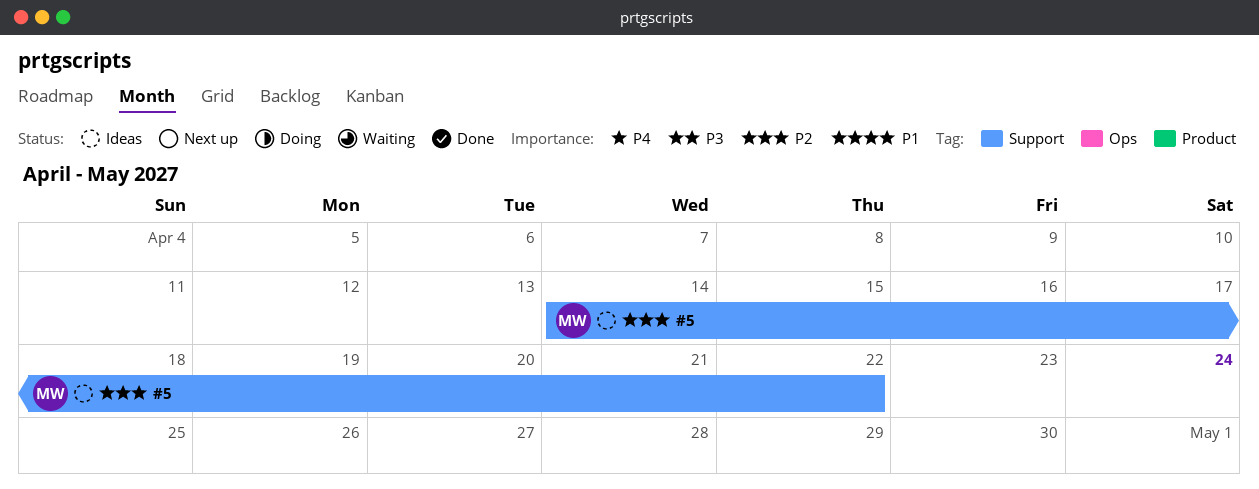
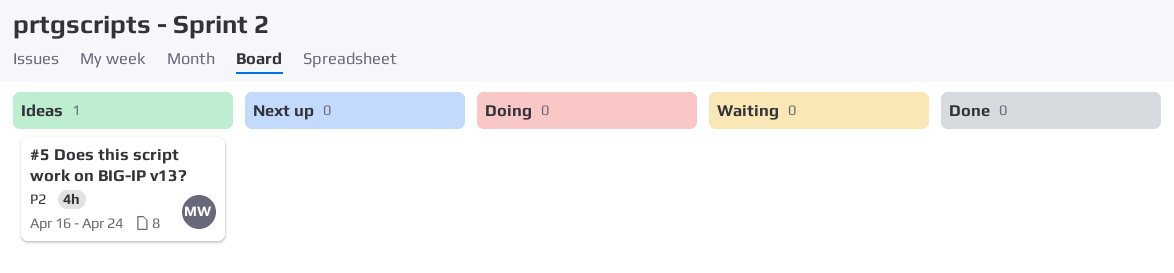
#5, start: Apr 14 -> Apr 16
#5, due: Apr 22 -> Apr 24

